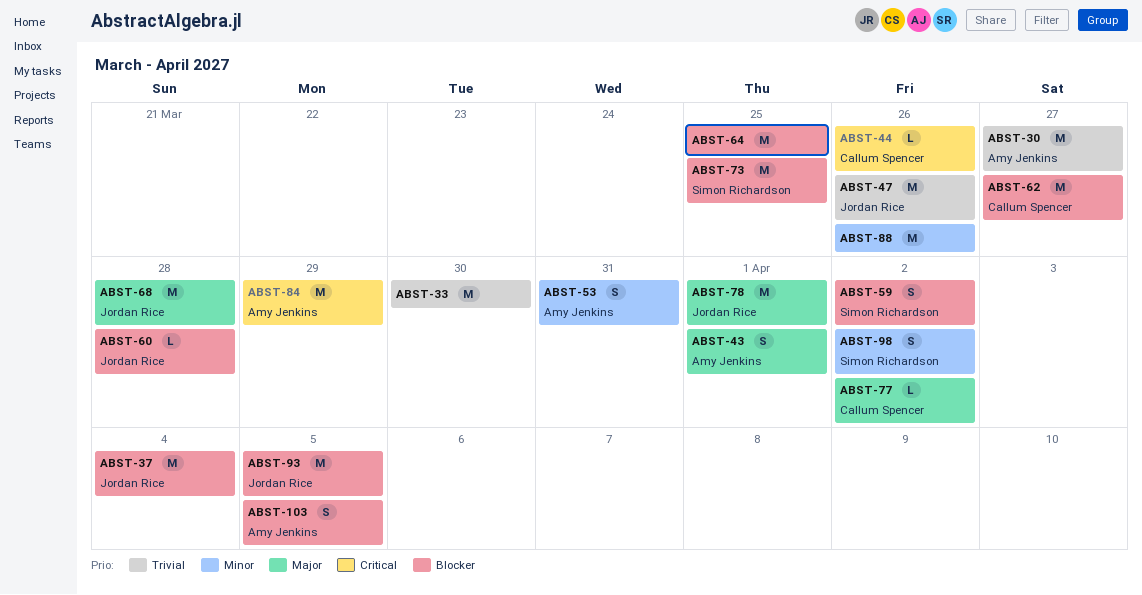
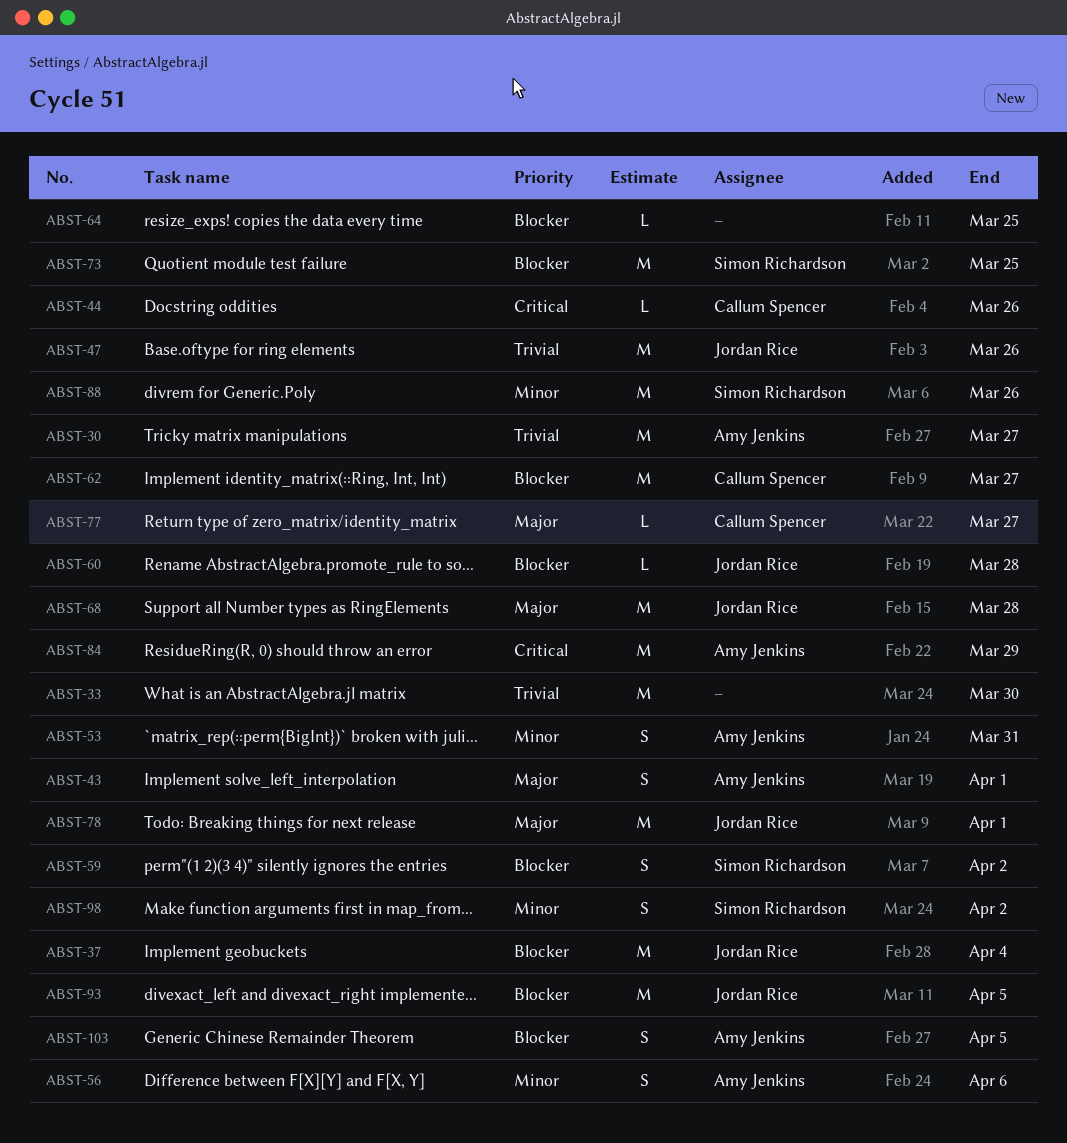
ABST-56: none -> present
ABST-64, estimate: M -> L
ABST-77, due: Apr 2 -> Mar 27
ABST-88, owner: none -> Simon Richardson

